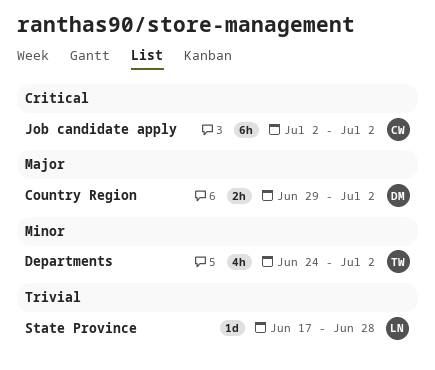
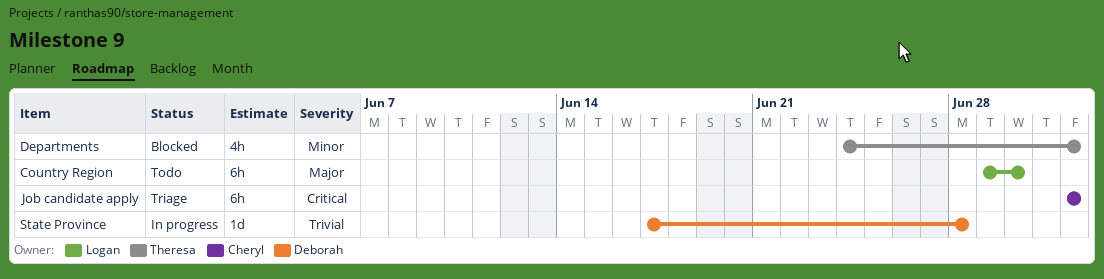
Country Region, owner: Deborah -> Logan
Country Region, estimate: 2h -> 6h
Country Region, due: Jul 2 -> Jun 30
State Province, owner: Logan -> Deborah

